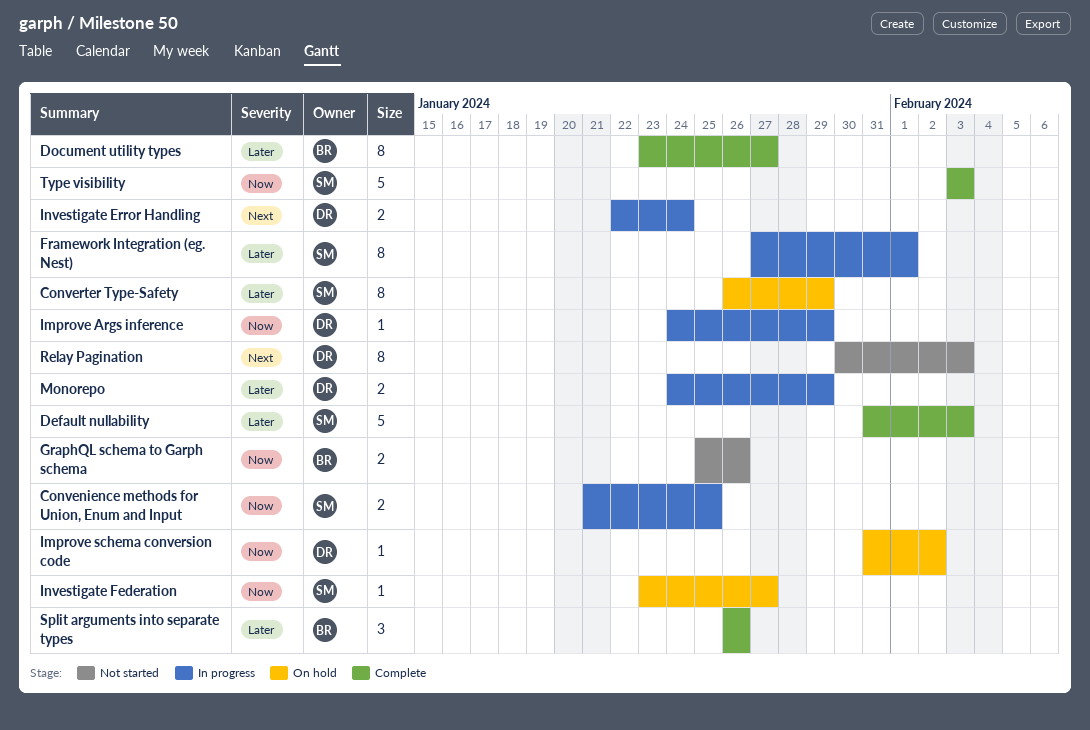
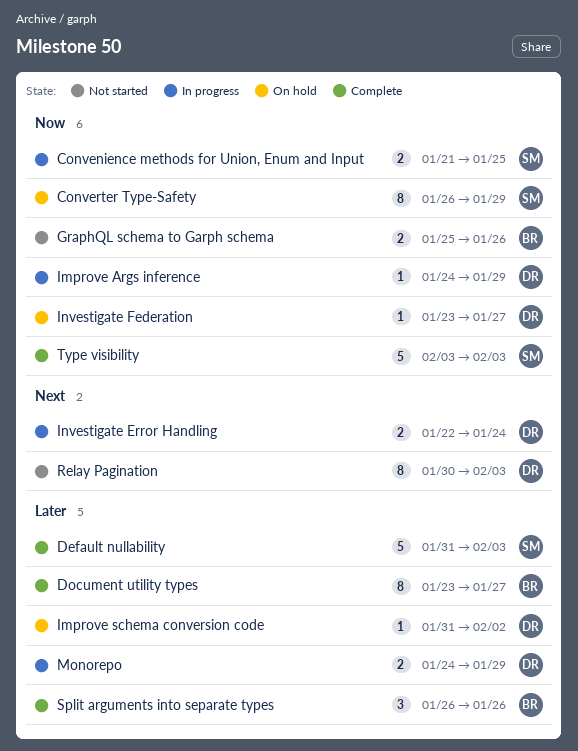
Converter Type-Safety, priority: Later -> Now
Framework Integration (eg. Nest): present -> none
Improve schema conversion code, priority: Now -> Later
Investigate Federation, owner: SM -> DR

